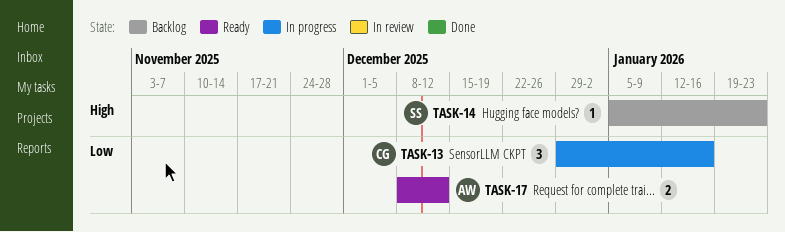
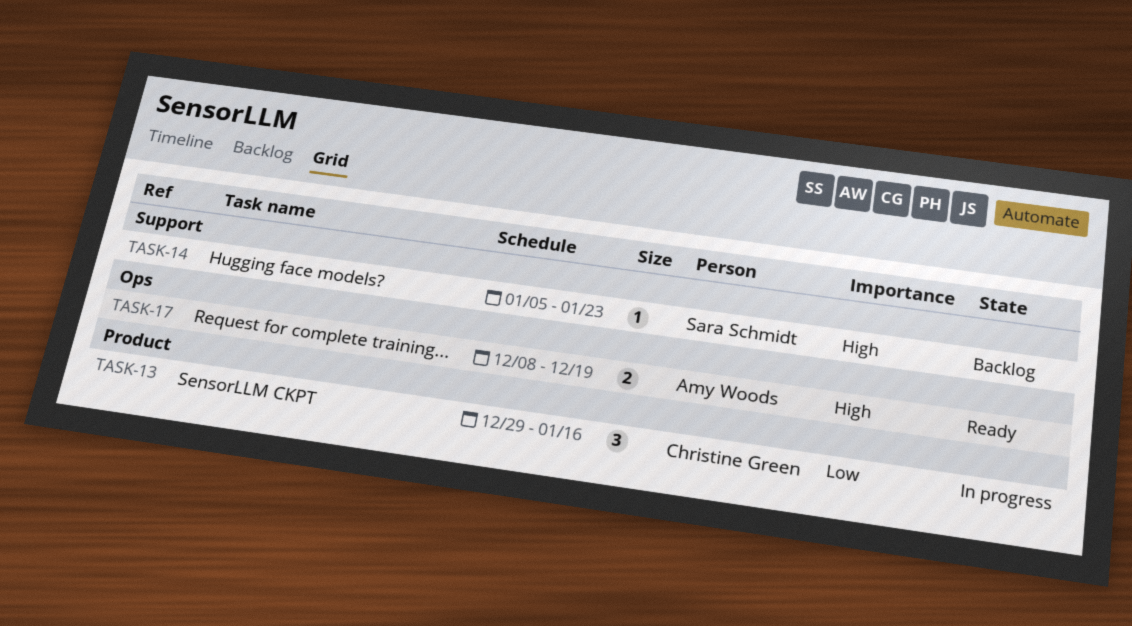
TASK-17, priority: Low -> High
TASK-17, due: Dec 12 -> Dec 19

